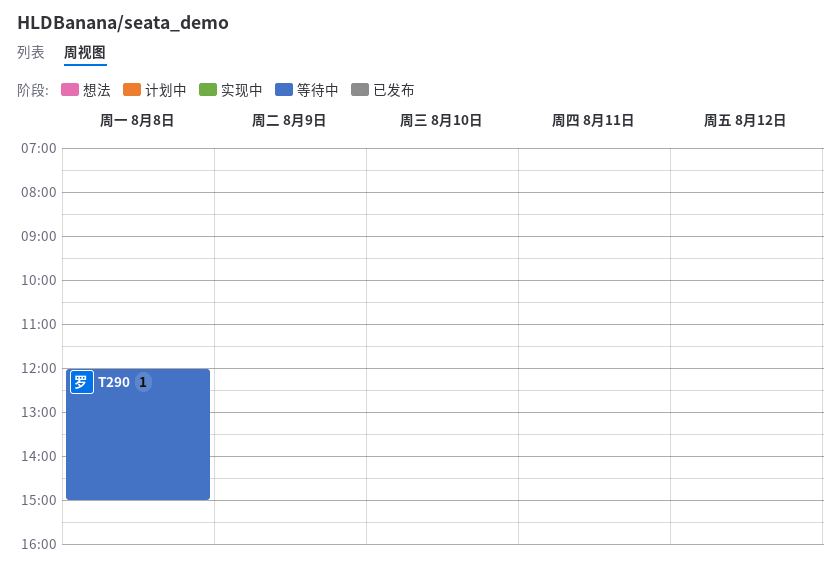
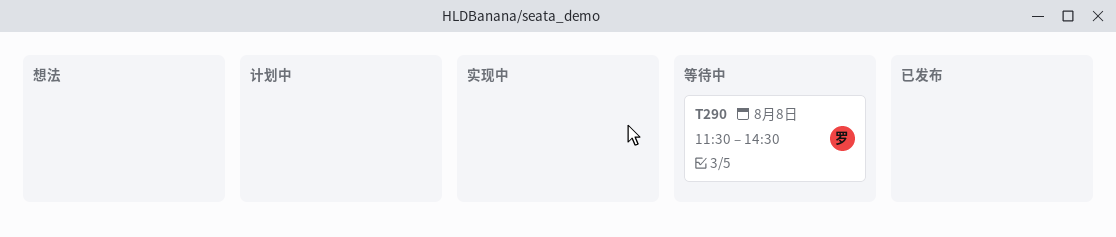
T290, begins: 12:00 -> 11:30
T290, ends: 15:00 -> 14:30

